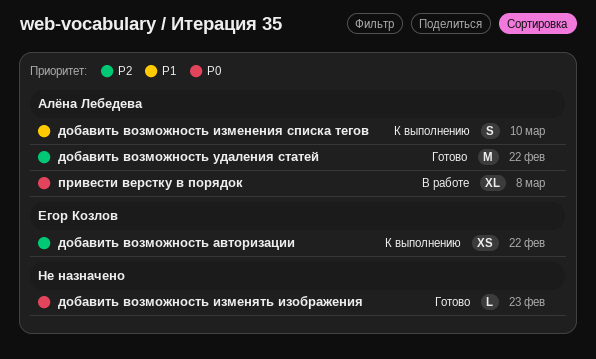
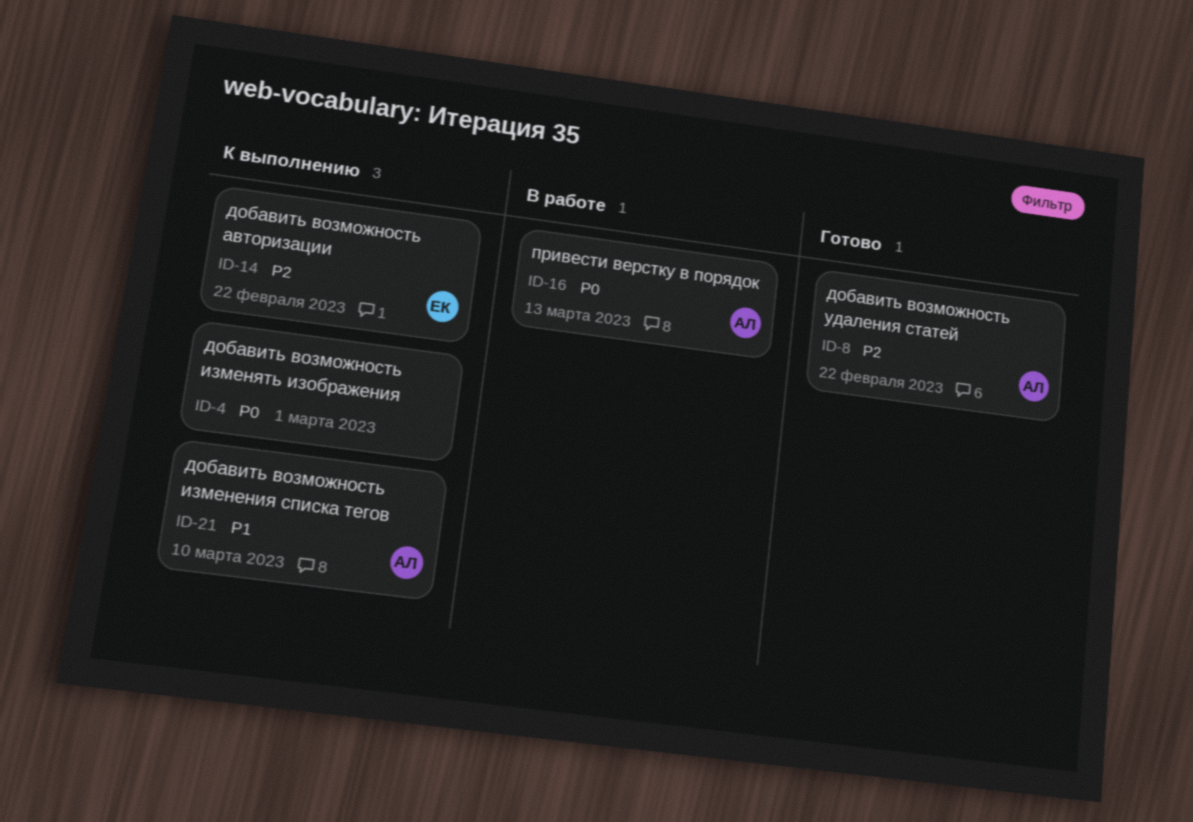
добавить возможность изменять изображения, status: Готово -> К выполнению
добавить возможность изменять изображения, due: Feb 23 -> Mar 1
привести верстку в порядок, due: Mar 8 -> Mar 13

